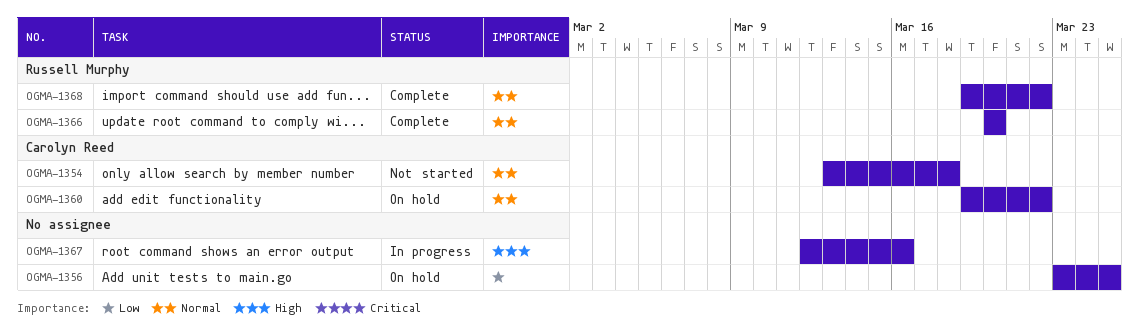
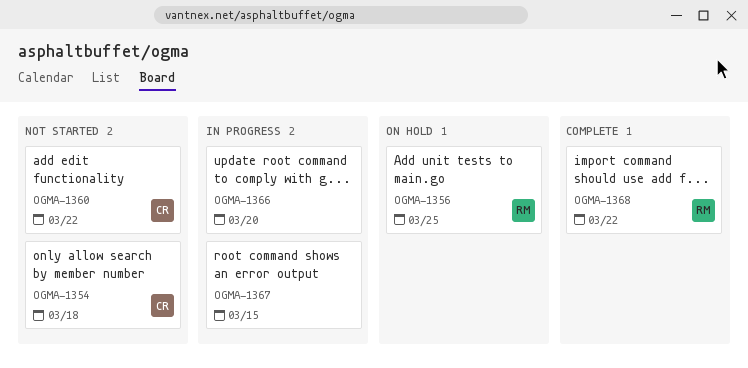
OGMA-1356, owner: none -> Russell Murphy
OGMA-1360, status: On hold -> Not started
OGMA-1366, status: Complete -> In progress
OGMA-1366, owner: Russell Murphy -> none
OGMA-1367, due: Mar 16 -> Mar 15

